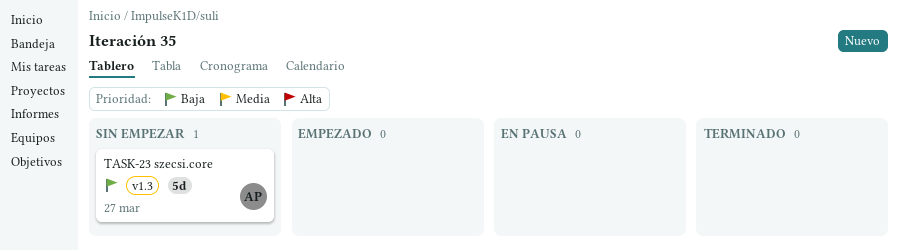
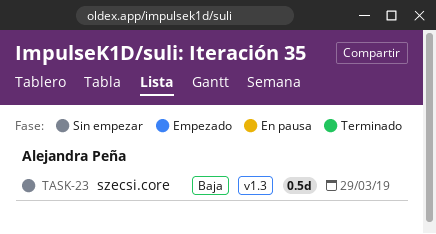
TASK-23, estimate: 5d -> 0.5d
TASK-23, due: Mar 27 -> Mar 29

